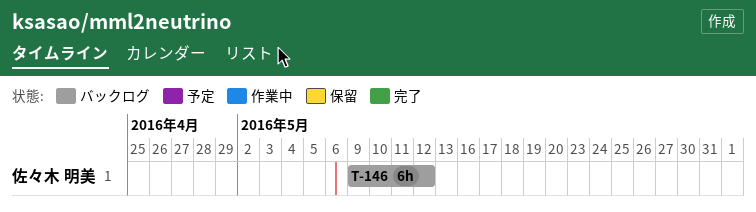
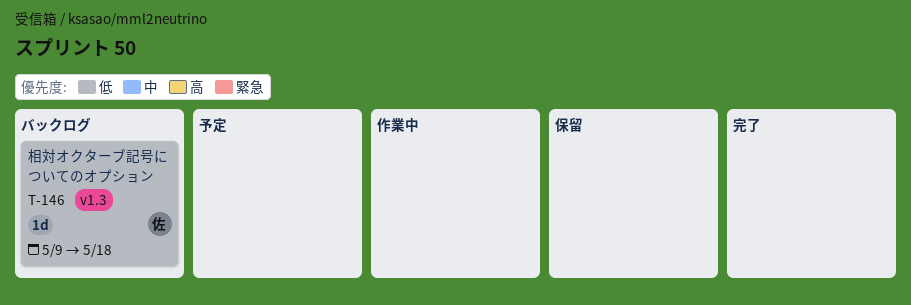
T-146, estimate: 6h -> 1d
T-146, due: May 12 -> May 18

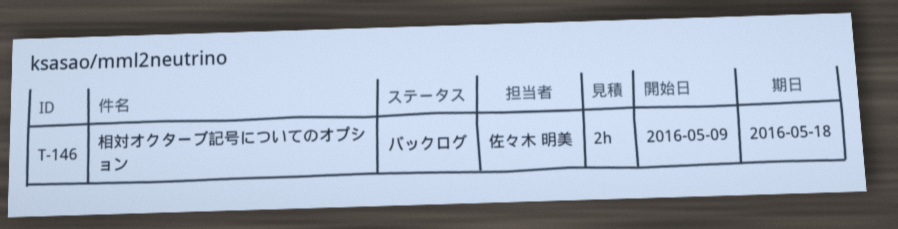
T-146, estimate: 1d -> 2h

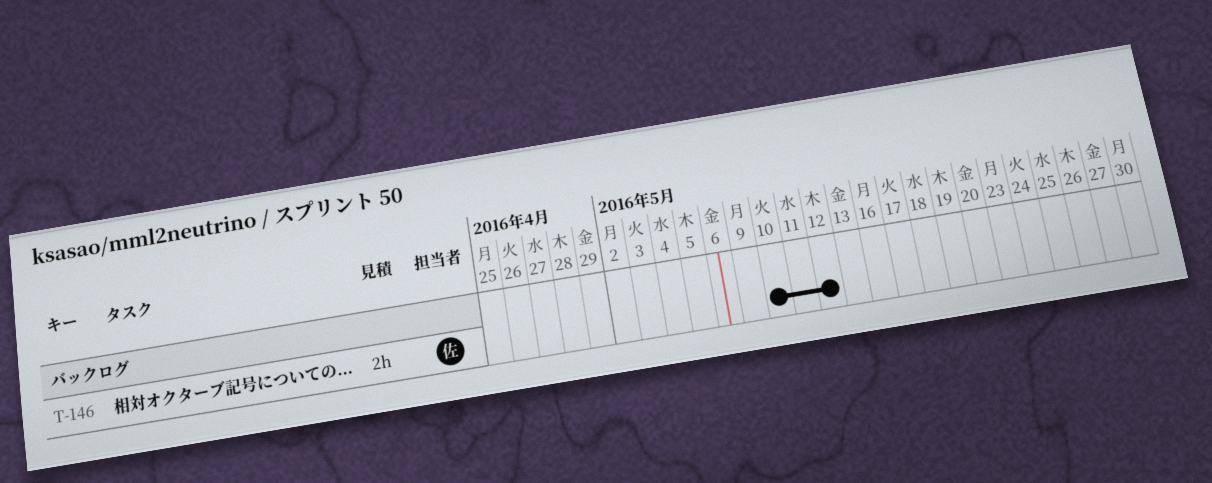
T-146, start: May 9 -> May 10
T-146, due: May 18 -> May 12

